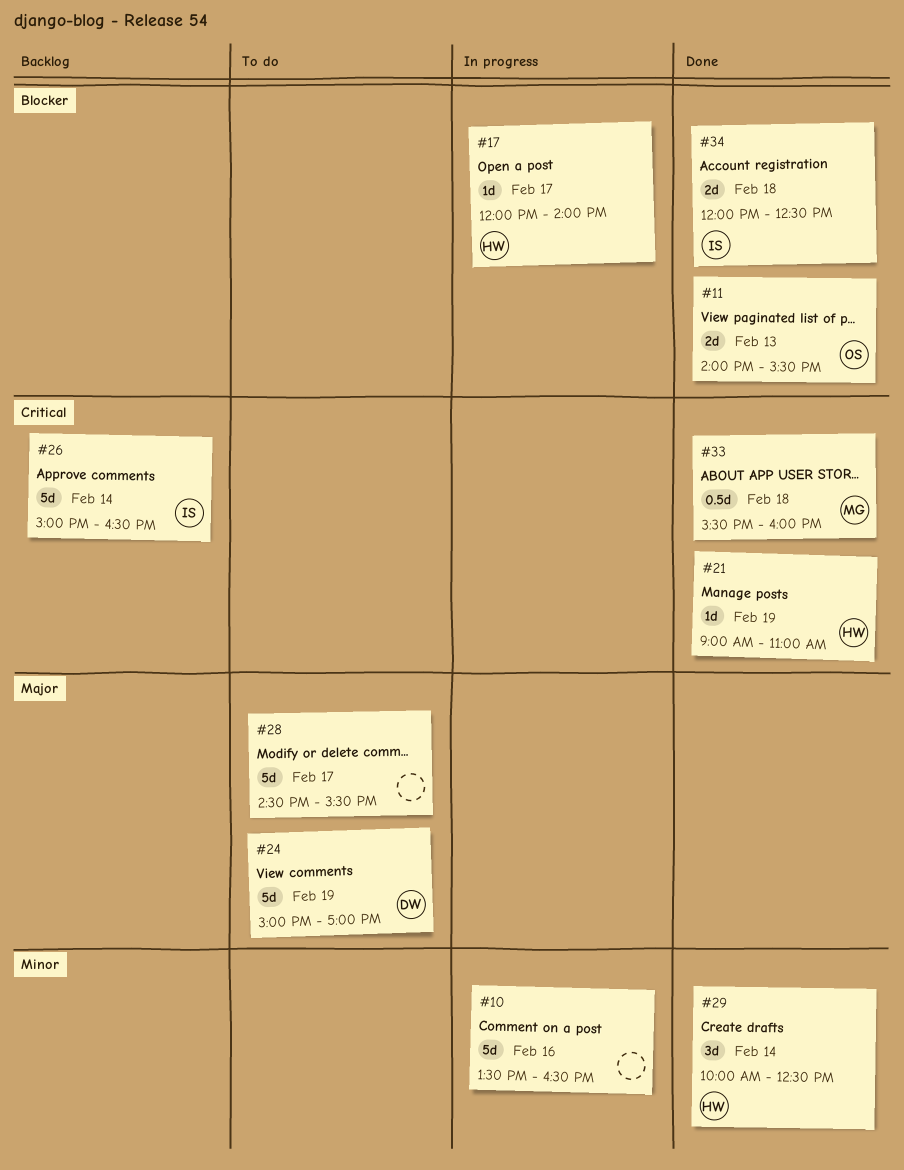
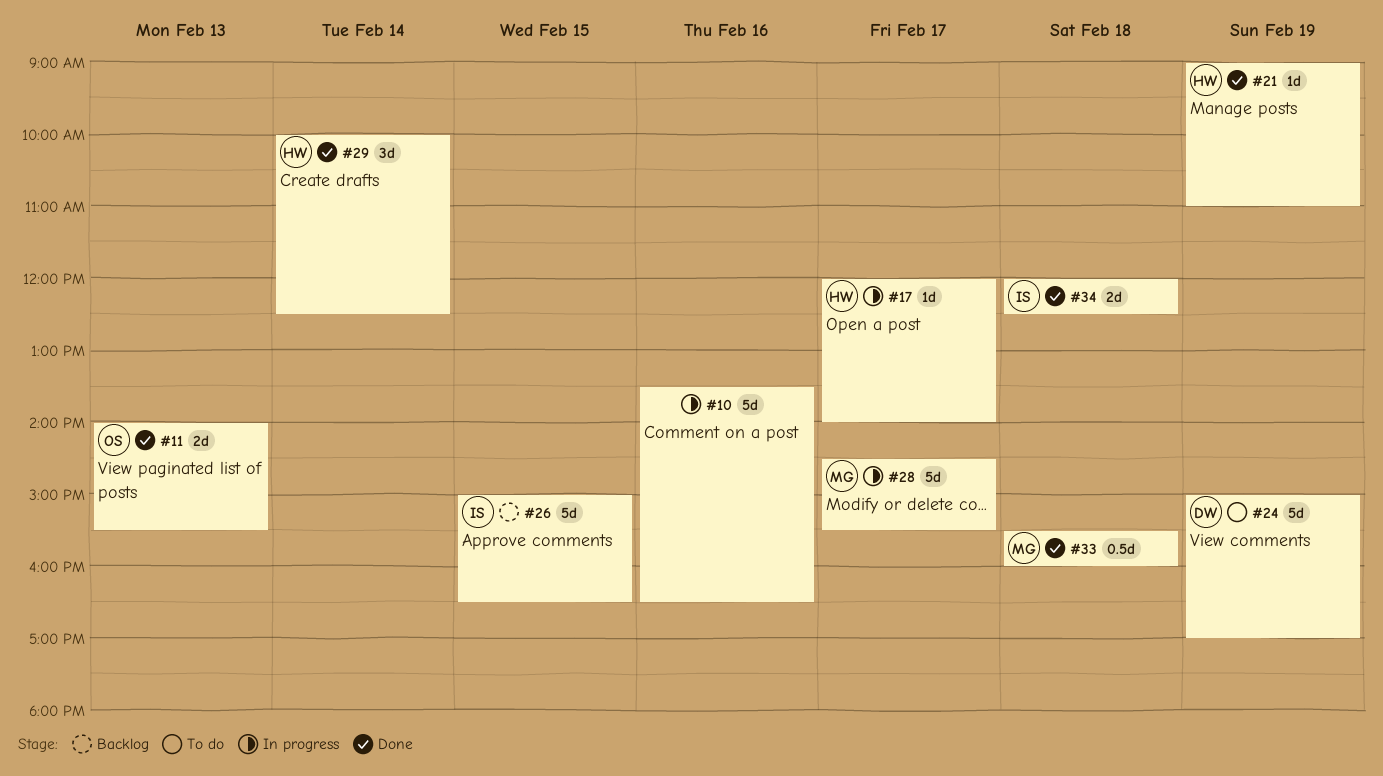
#26, day: Feb 14 -> Feb 15
#28, status: To do -> In progress
#28, owner: none -> MG

